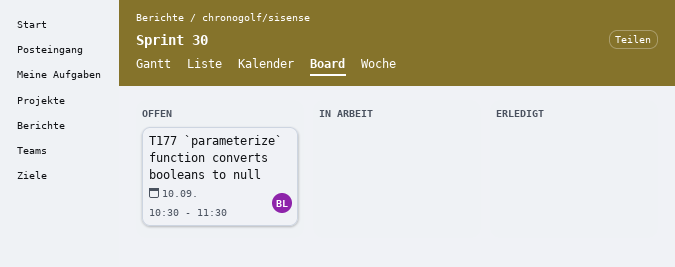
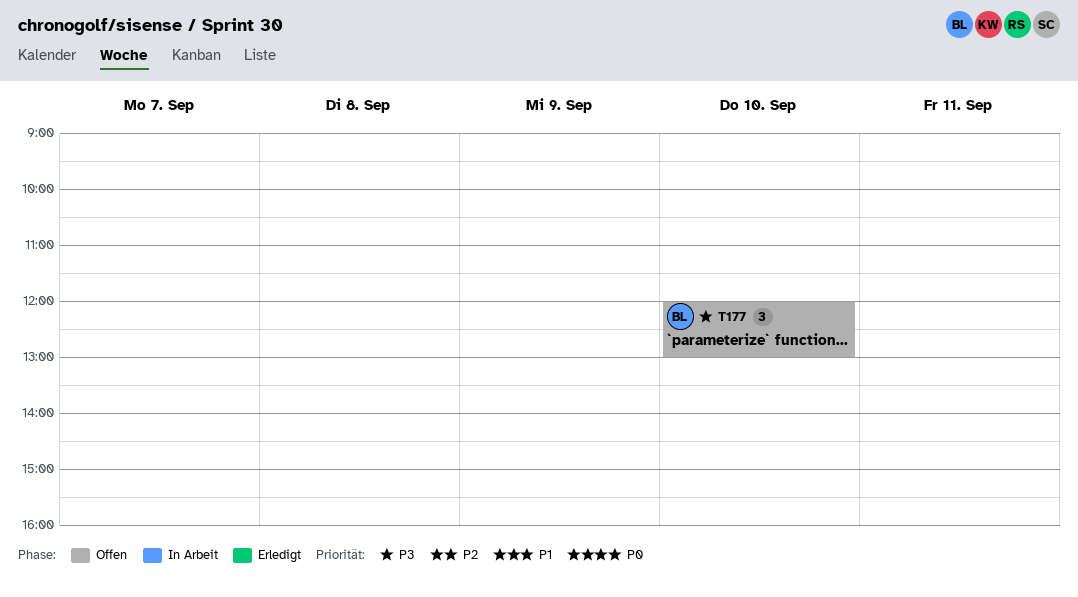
T177, begins: 10:30 -> 12:00
T177, ends: 11:30 -> 13:00

